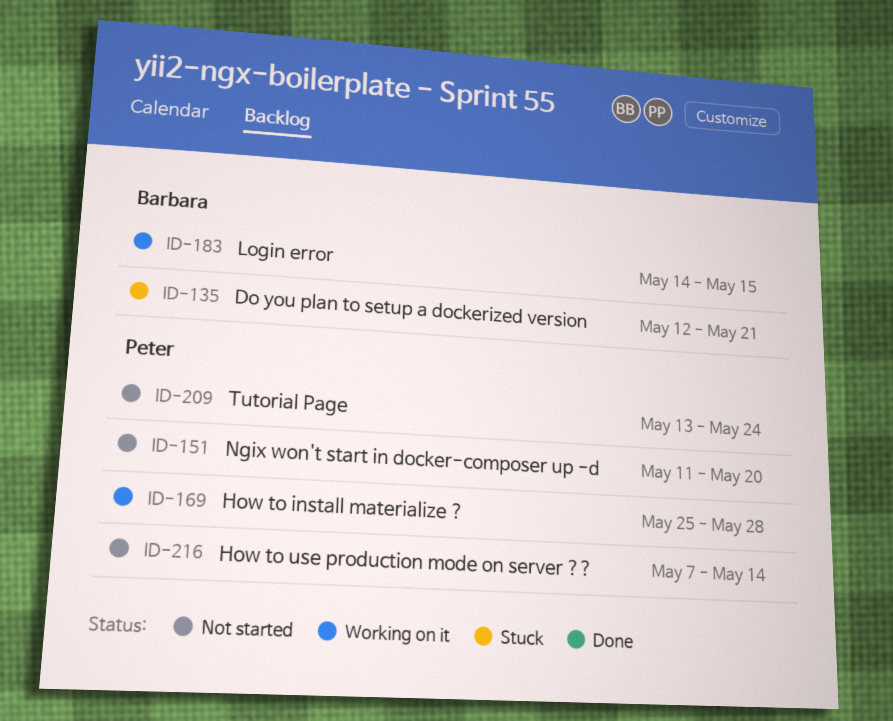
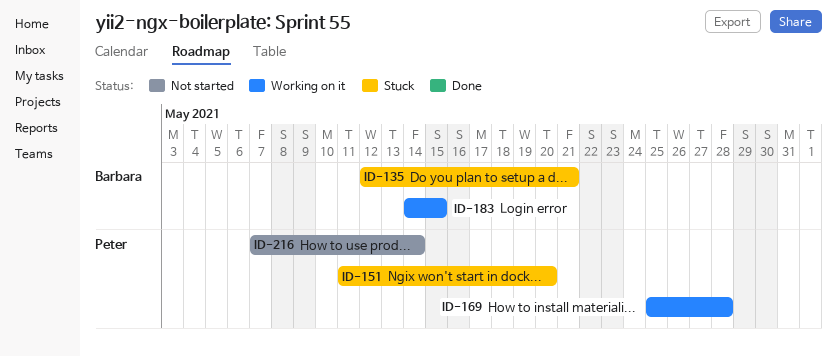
ID-151, status: Not started -> Stuck
ID-209: present -> none

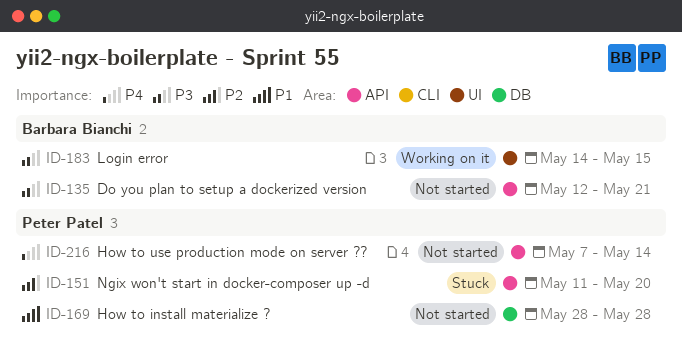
ID-135, status: Stuck -> Not started
ID-169, status: Working on it -> Not started
ID-169, start: May 25 -> May 28

